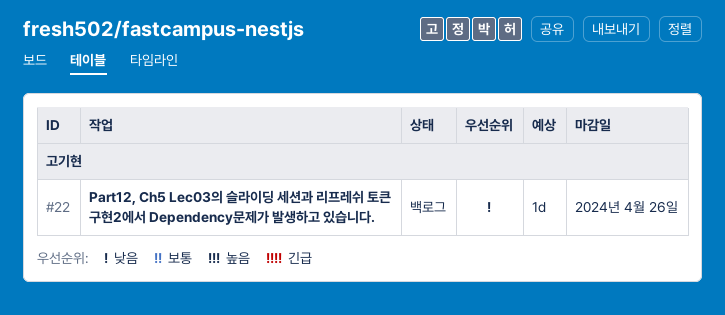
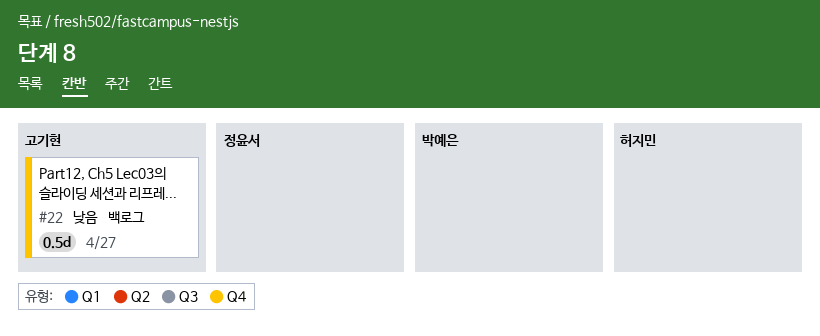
#22, estimate: 1d -> 0.5d
#22, due: Apr 26 -> Apr 27

